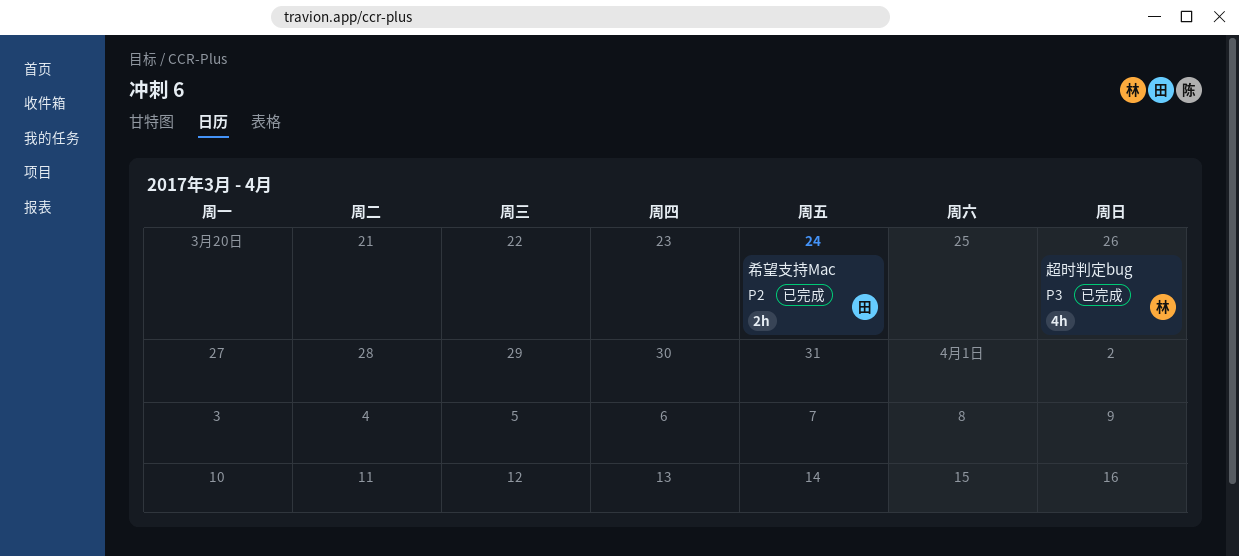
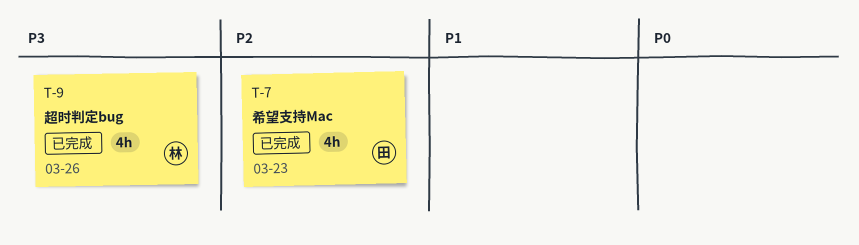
希望支持Mac, estimate: 2h -> 4h
希望支持Mac, due: Mar 24 -> Mar 23

